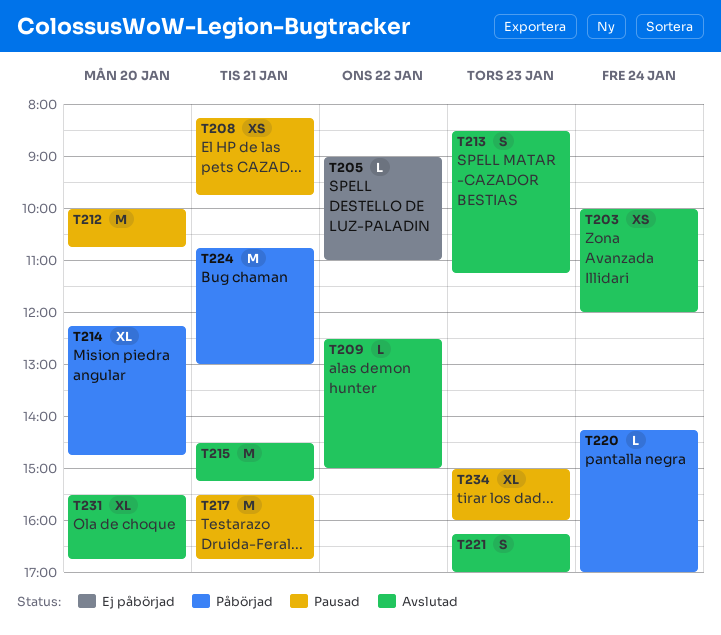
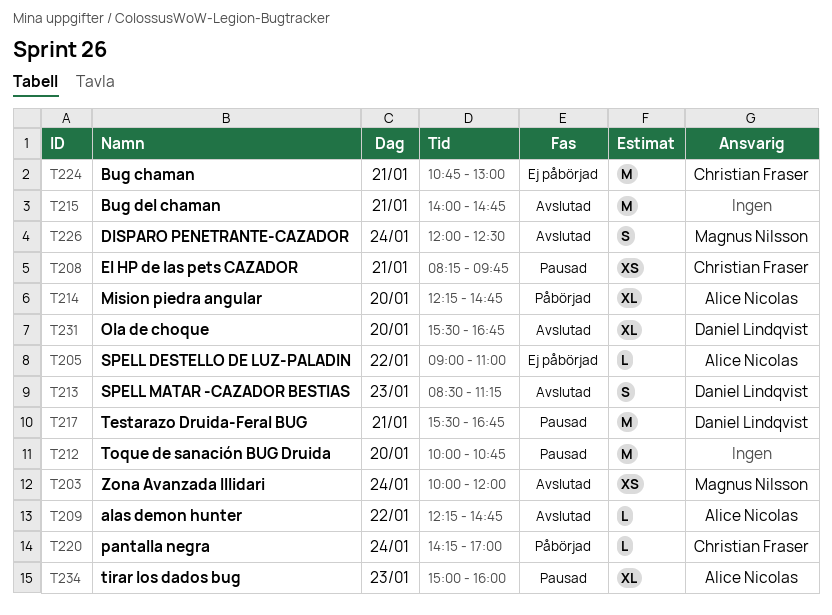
T209, begins: 12:30 -> 12:15
T209, ends: 15:00 -> 14:45
T215, begins: 14:30 -> 14:00
T215, ends: 15:15 -> 14:45
T221: present -> none
T224, status: Påbörjad -> Ej påbörjad
T226: none -> present

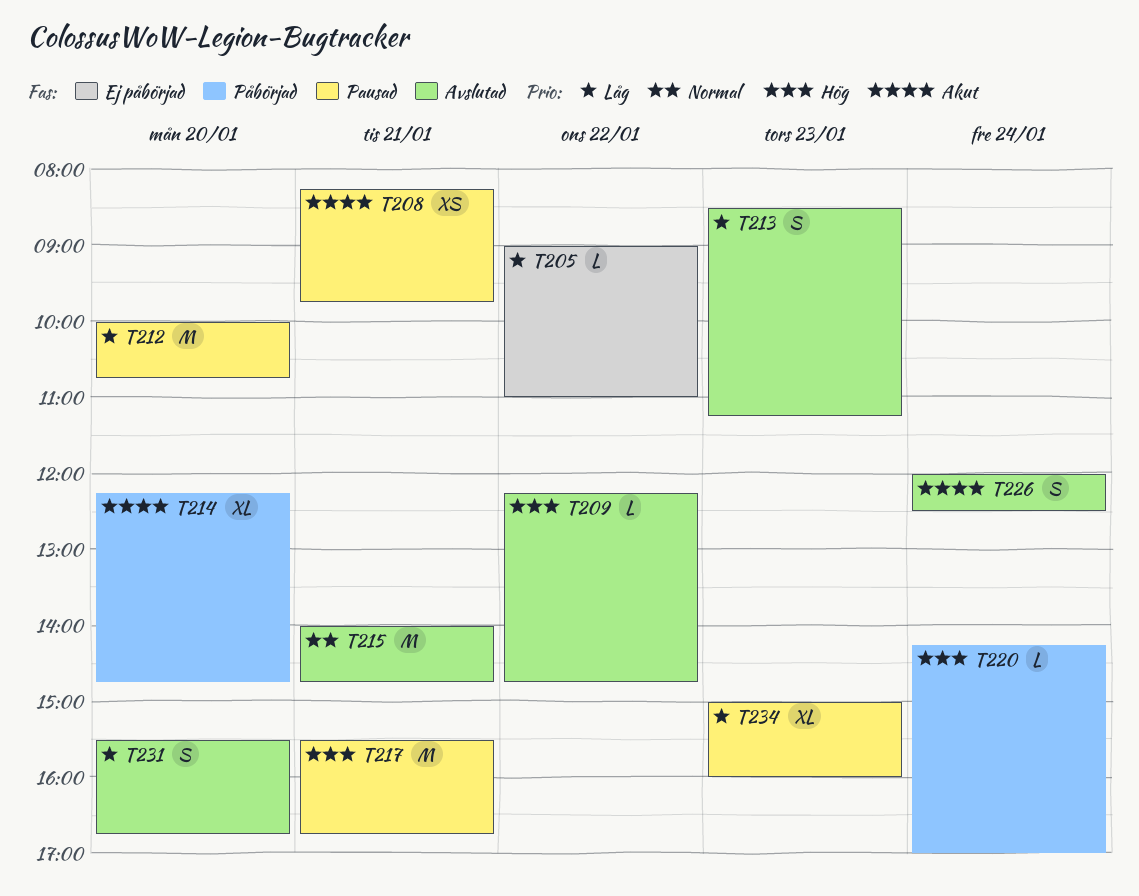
T203: present -> none
T224: present -> none
T231, estimate: XL -> S

